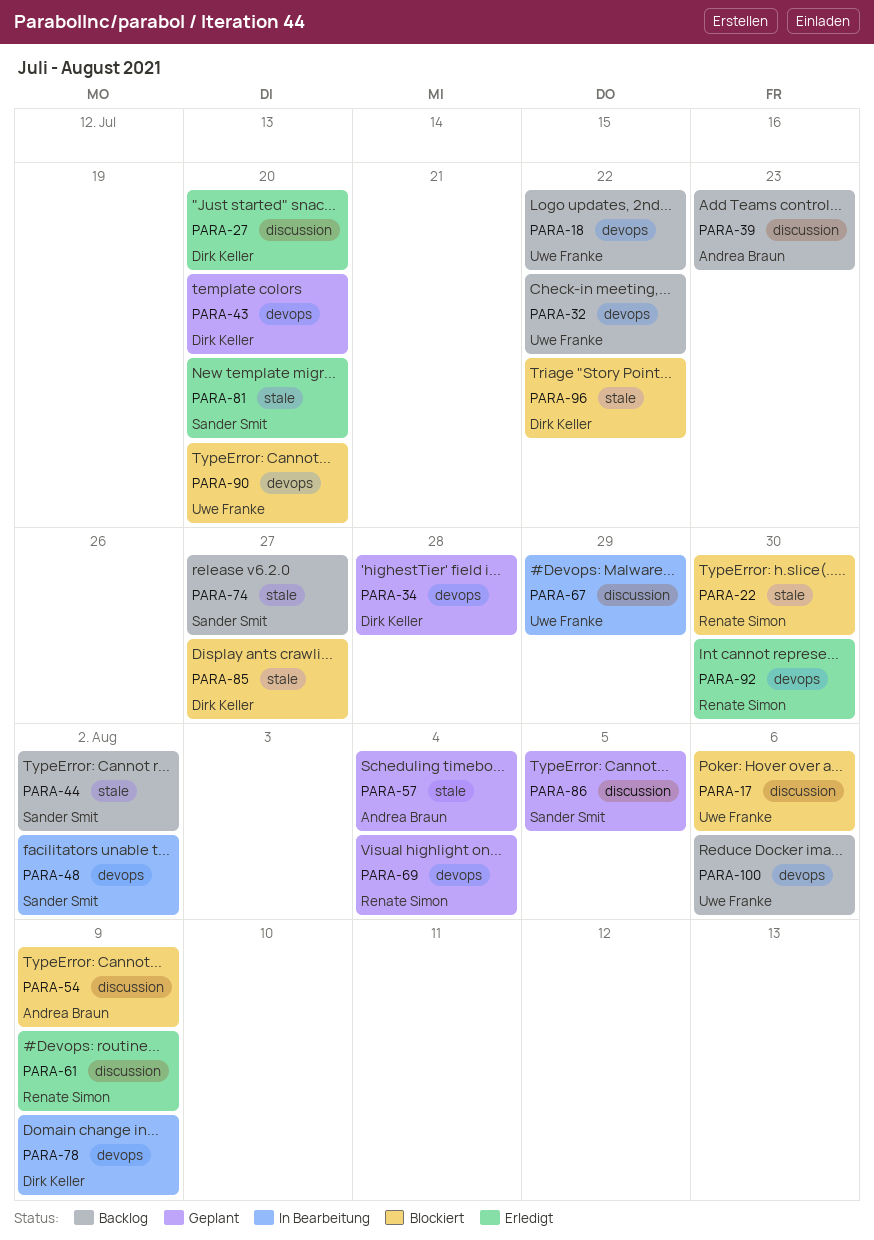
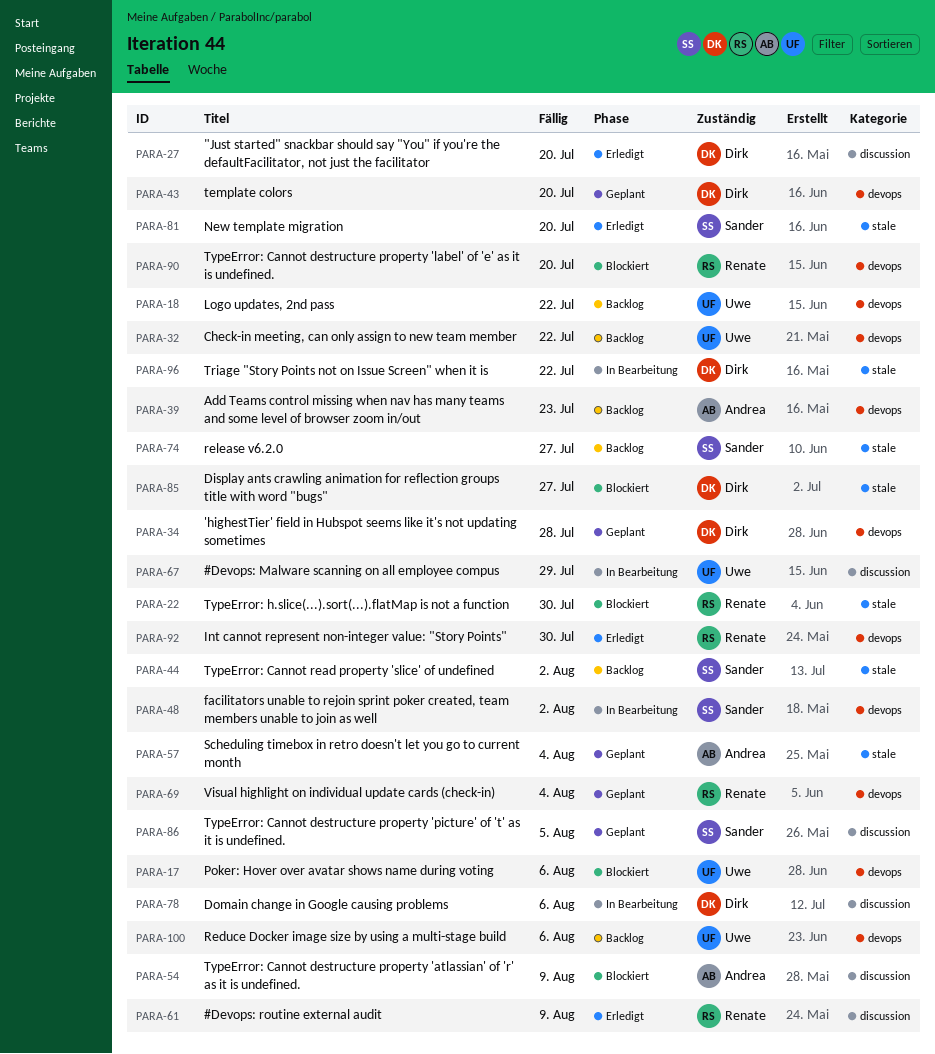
PARA-17, label: discussion -> devops
PARA-39, label: discussion -> devops
PARA-78, label: devops -> discussion
PARA-78, due: Aug 9 -> Aug 6
PARA-90, owner: Uwe Franke -> Renate Simon
PARA-96, status: Blockiert -> In Bearbeitung

